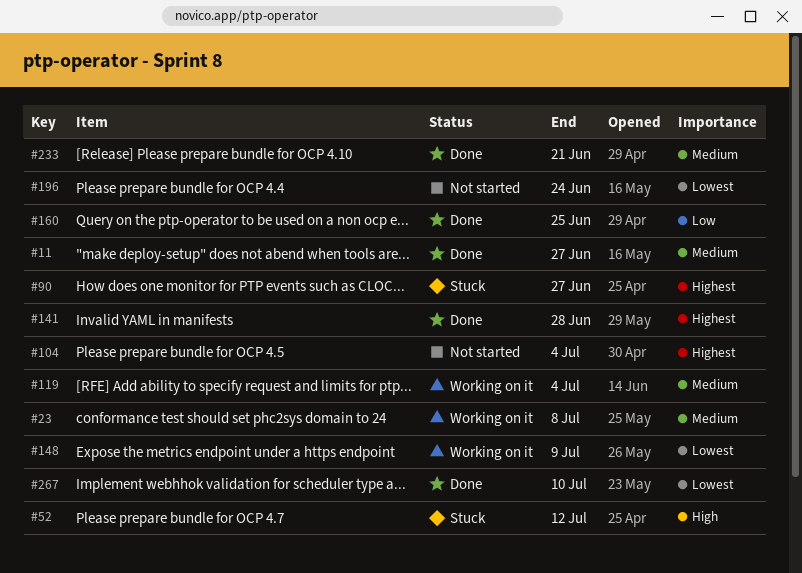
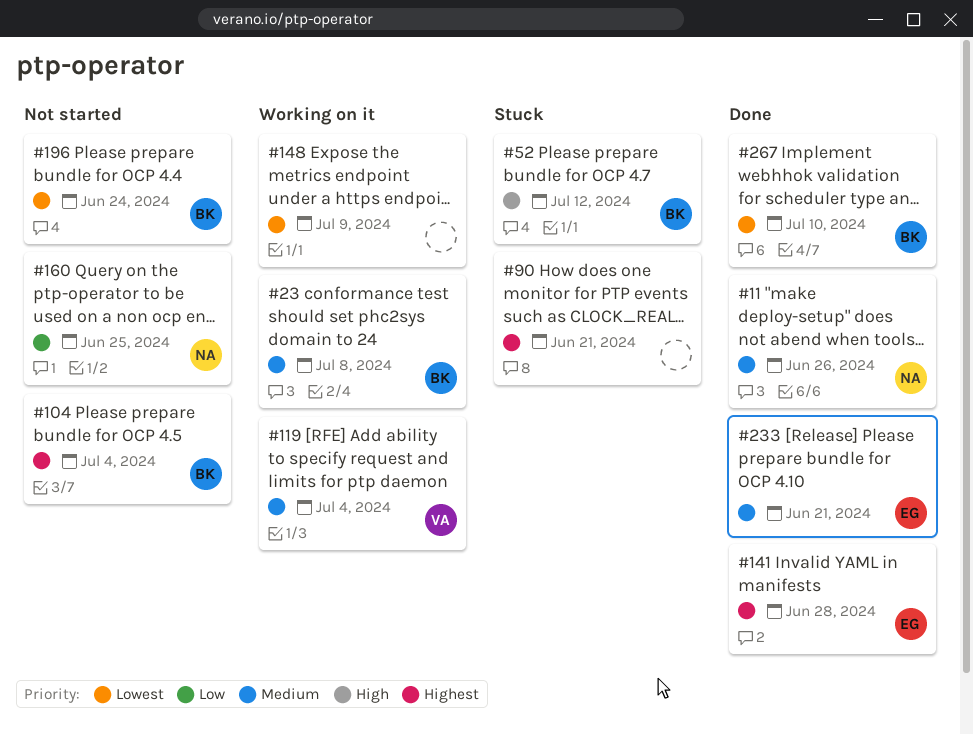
#11, due: Jun 27 -> Jun 26
#90, due: Jun 27 -> Jun 21
#160, status: Done -> Not started

